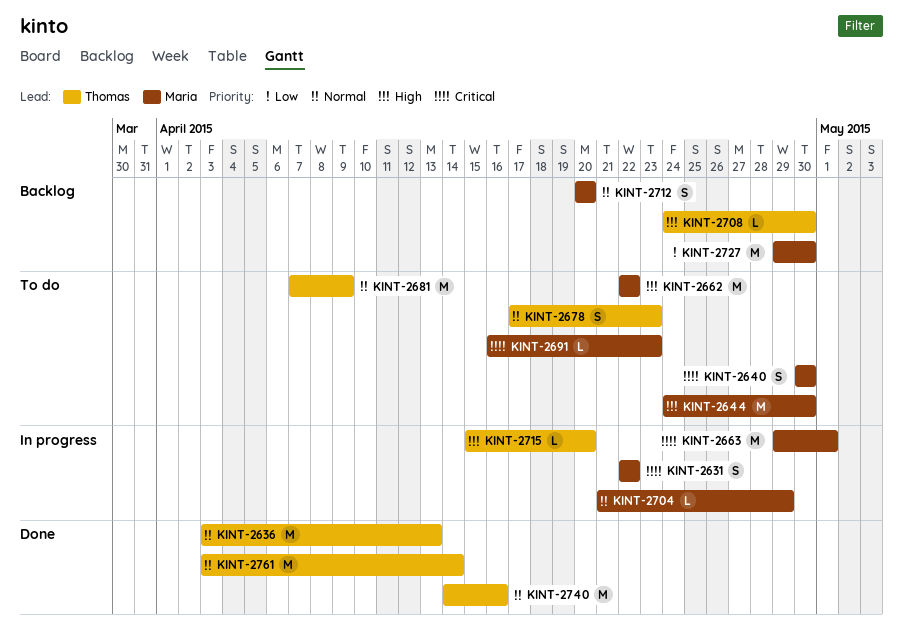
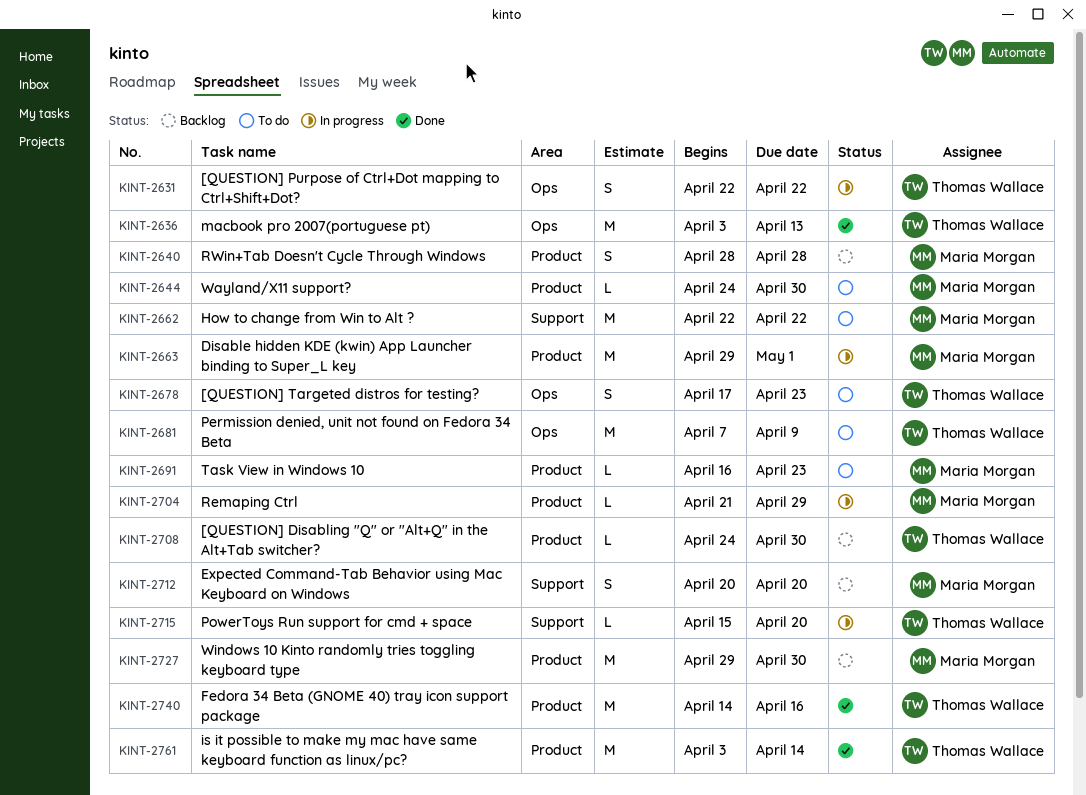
KINT-2631, owner: Maria Morgan -> Thomas Wallace
KINT-2640, status: To do -> Backlog
KINT-2640, start: Apr 30 -> Apr 28
KINT-2640, due: Apr 30 -> Apr 28
KINT-2644, estimate: M -> L

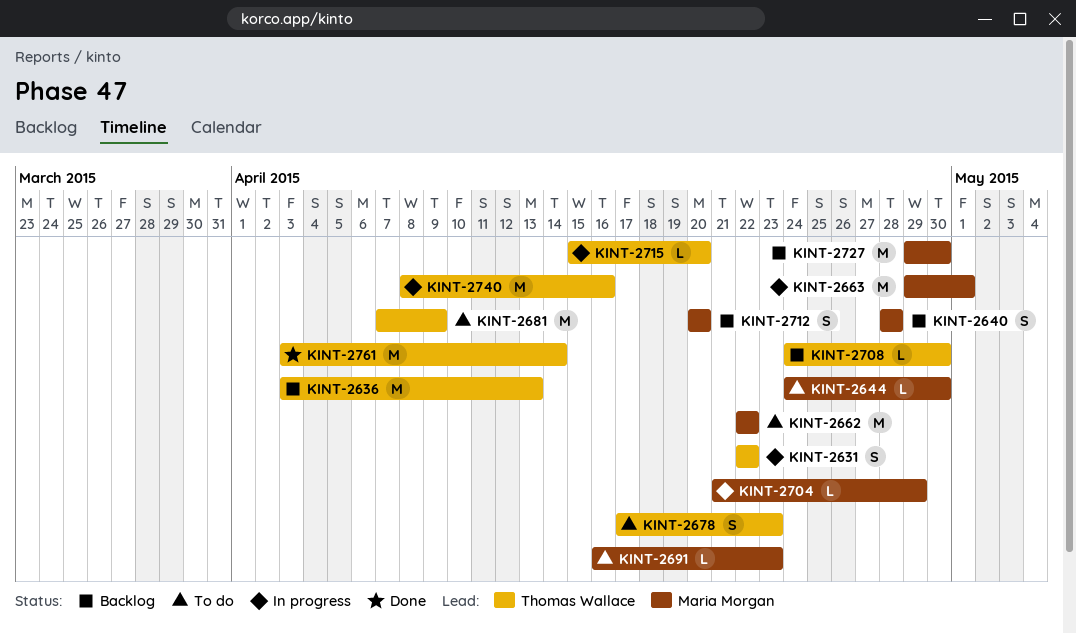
KINT-2636, status: Done -> Backlog
KINT-2740, status: Done -> In progress
KINT-2740, start: Apr 14 -> Apr 8

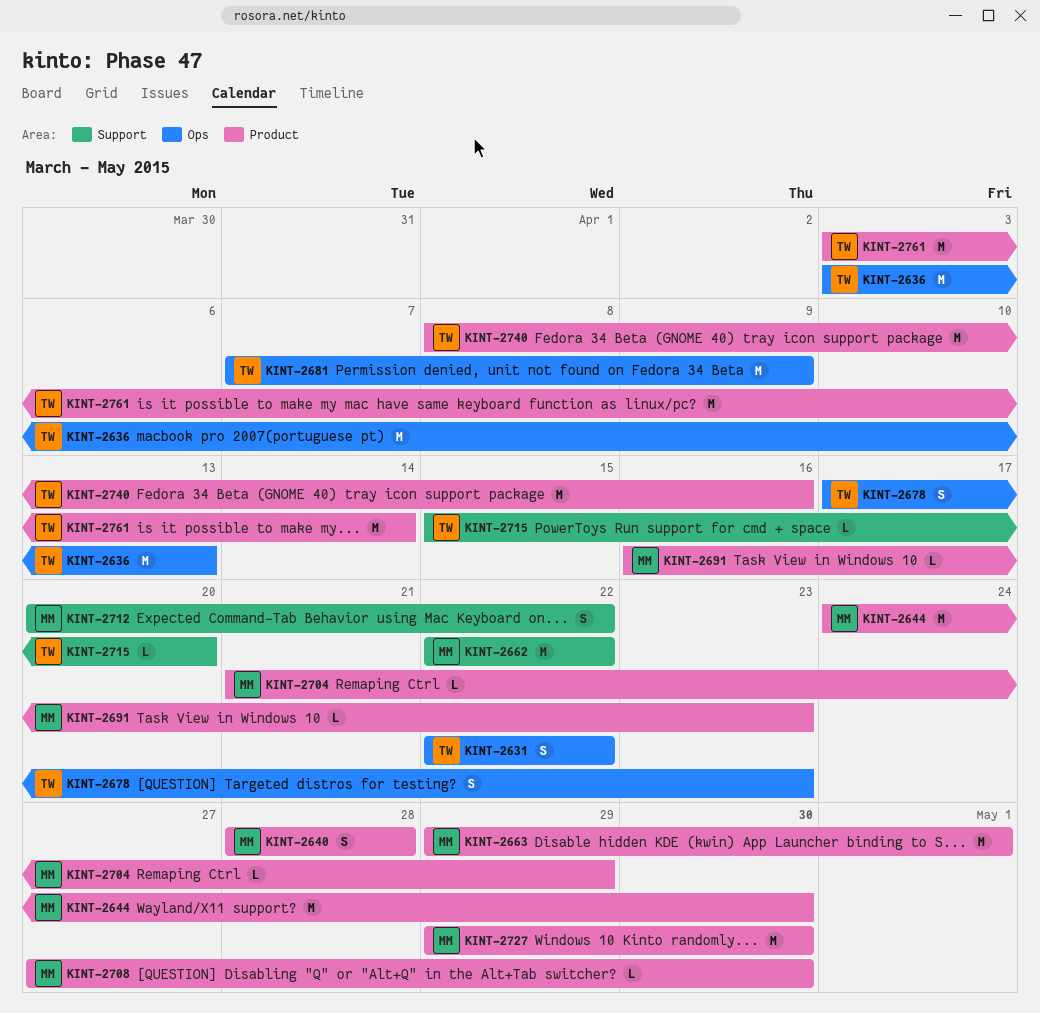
KINT-2644, estimate: L -> M
KINT-2708, owner: Thomas Wallace -> Maria Morgan
KINT-2708, start: Apr 24 -> Apr 27
KINT-2712, due: Apr 20 -> Apr 22

